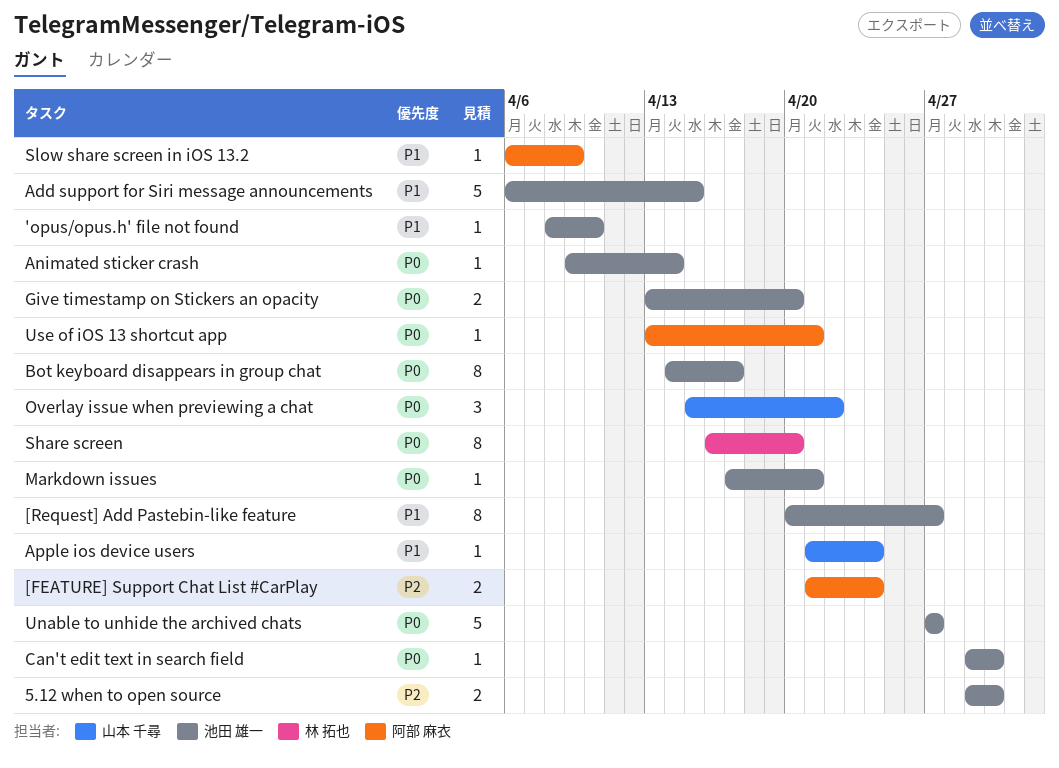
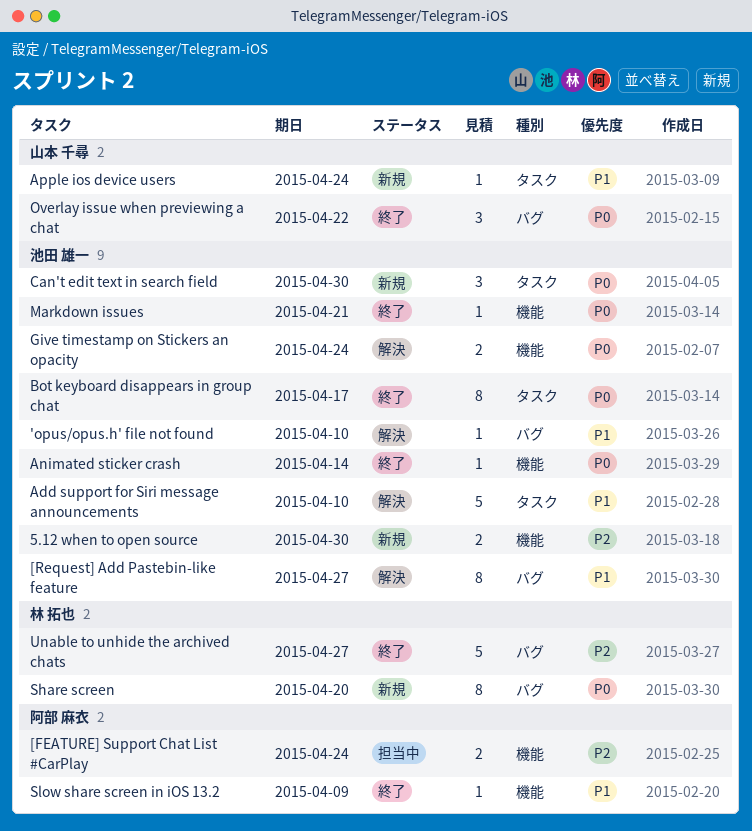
Add support for Siri message announcements, due: Apr 15 -> Apr 10
Can't edit text in search field, estimate: 1 -> 3
Give timestamp on Stickers an opacity, due: Apr 20 -> Apr 24
Unable to unhide the archived chats, owner: 池田 雄一 -> 林 拓也
Unable to unhide the archived chats, priority: P0 -> P2
Use of iOS 13 shortcut app: present -> none

